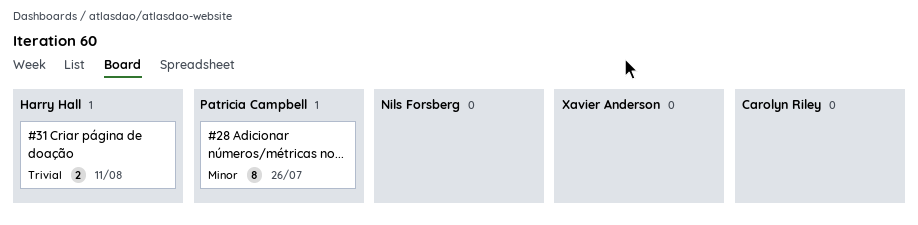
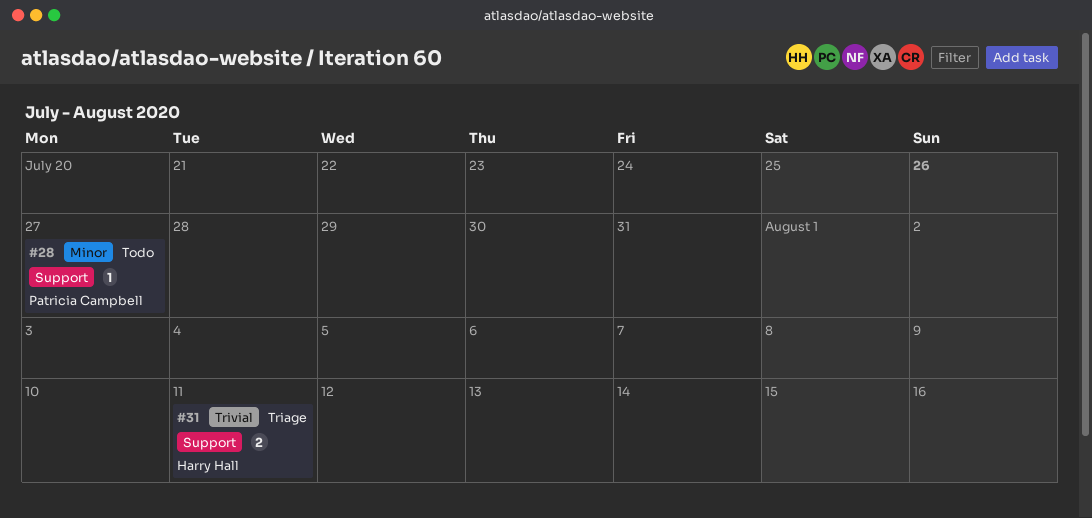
#28, estimate: 8 -> 1
#28, due: Jul 26 -> Jul 27

